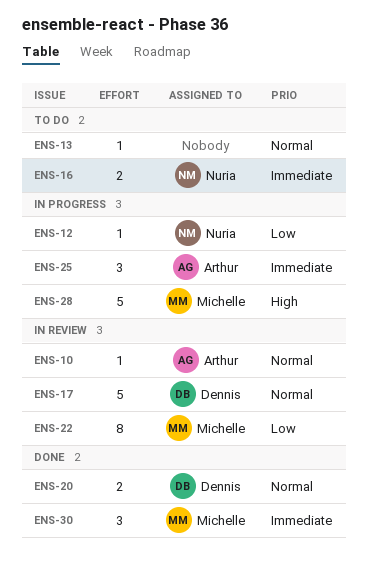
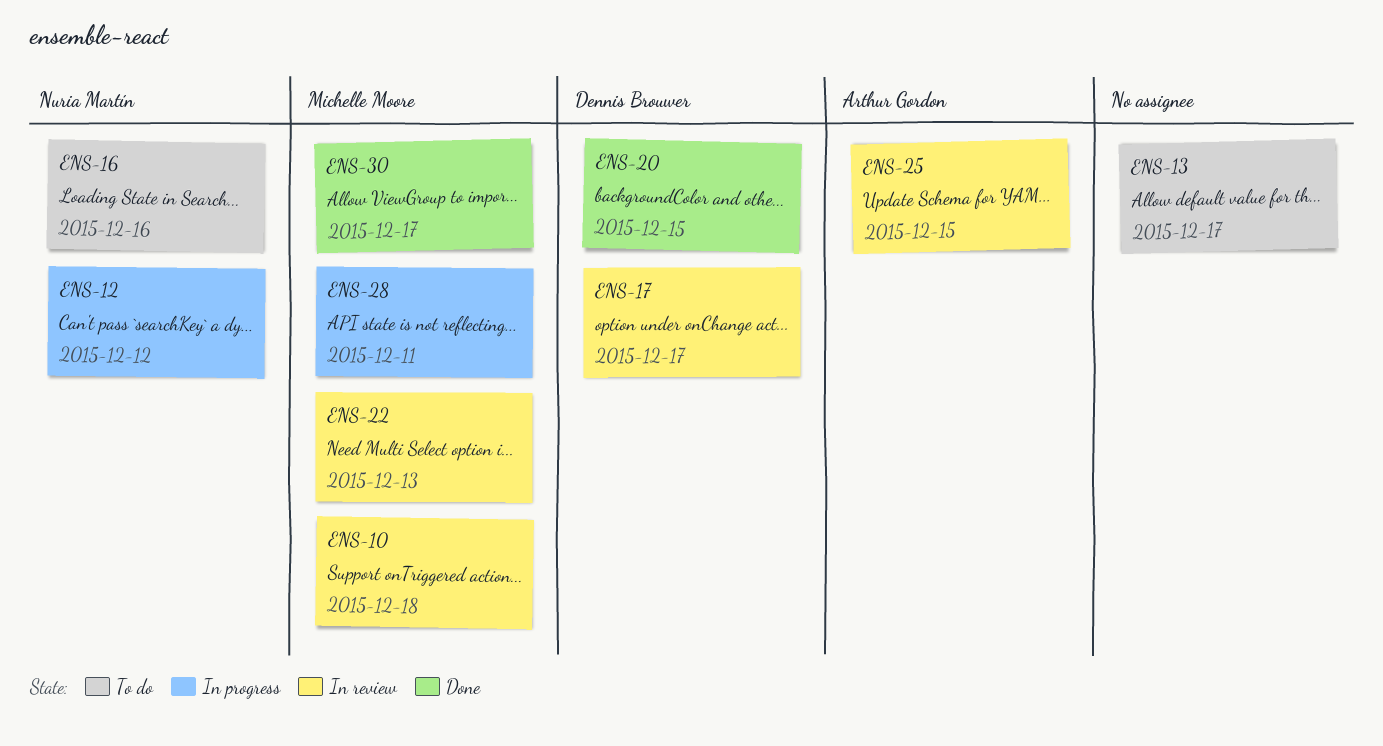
ENS-10, owner: Arthur Gordon -> Michelle Moore
ENS-25, status: In progress -> In review

